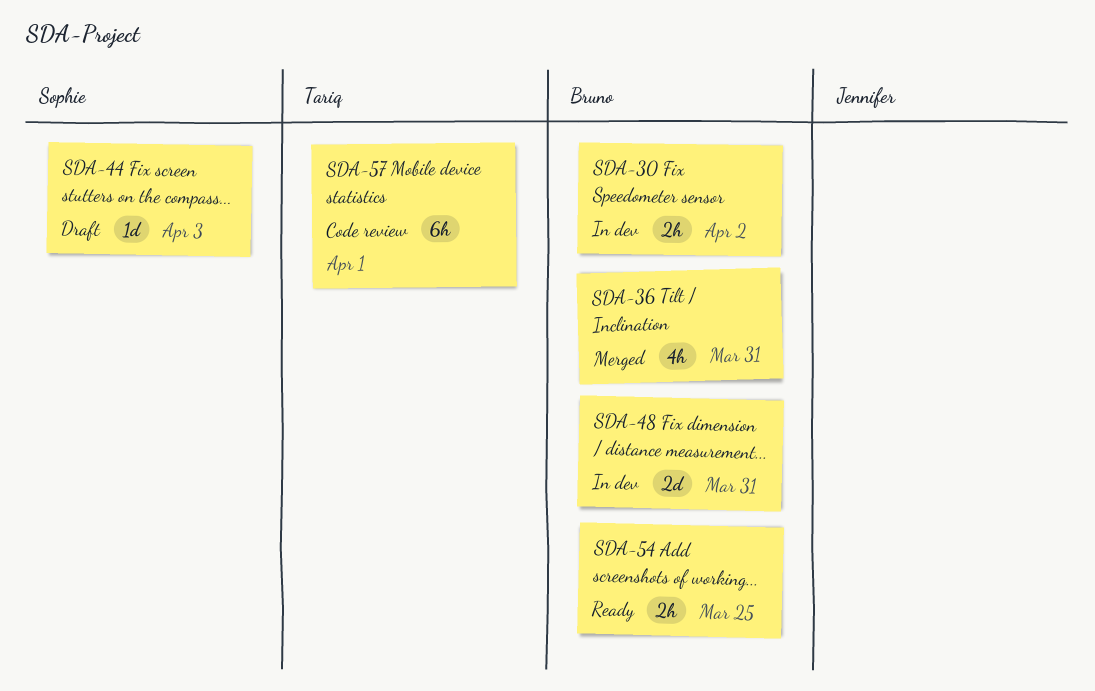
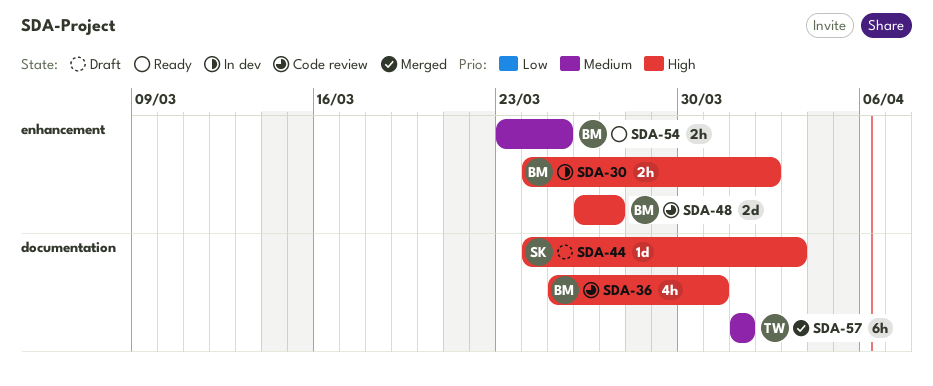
SDA-36, status: Merged -> Code review
SDA-48, status: In dev -> Code review
SDA-48, due: Mar 31 -> Mar 27
SDA-57, status: Code review -> Merged

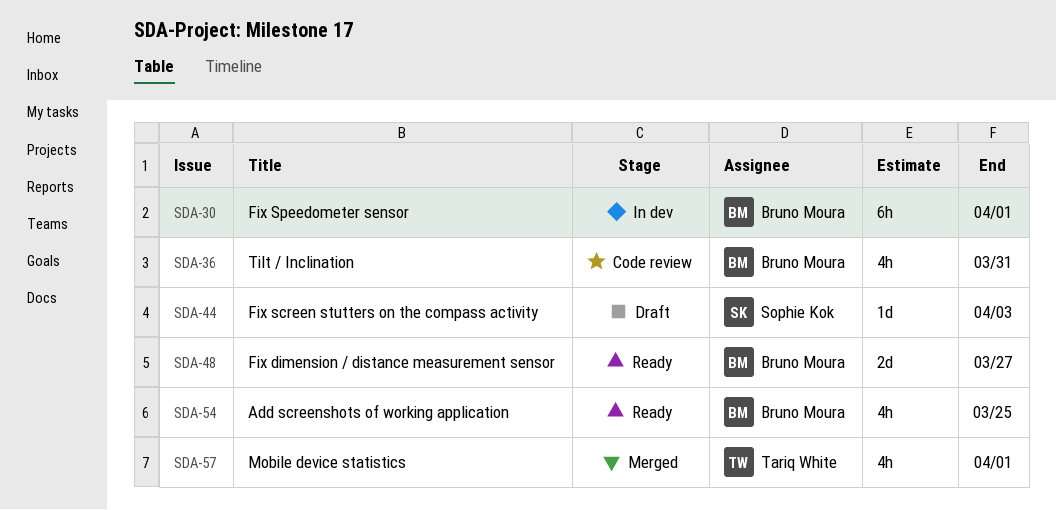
SDA-30, estimate: 2h -> 6h
SDA-30, due: Apr 2 -> Apr 1
SDA-48, status: Code review -> Ready
SDA-54, estimate: 2h -> 4h
SDA-57, estimate: 6h -> 4h

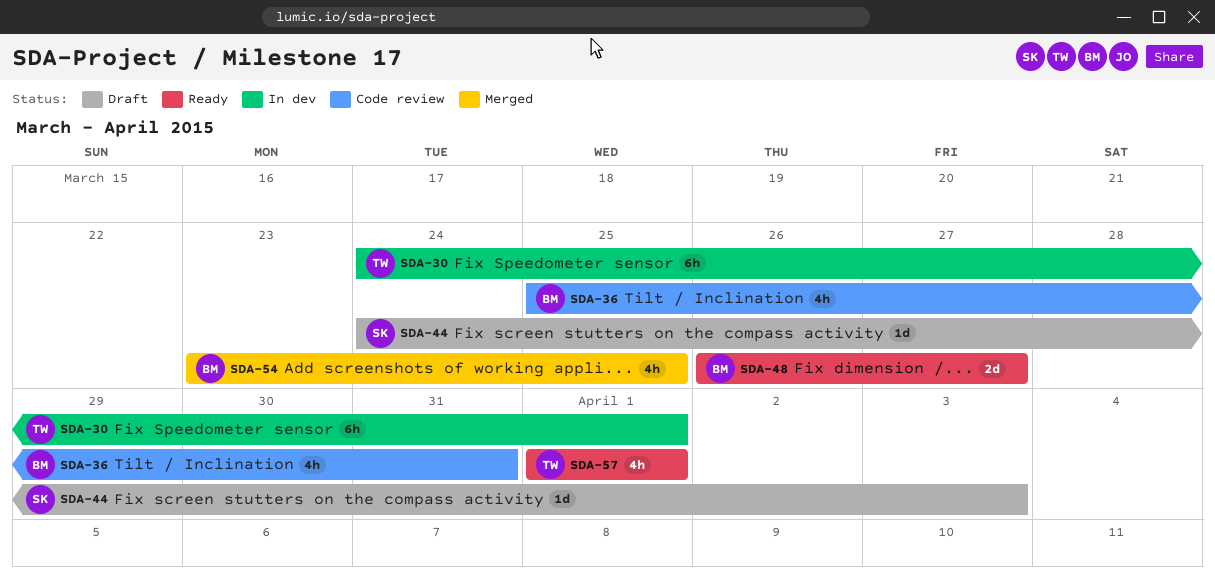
SDA-30, owner: Bruno Moura -> Tariq White
SDA-54, status: Ready -> Merged
SDA-57, status: Merged -> Ready

